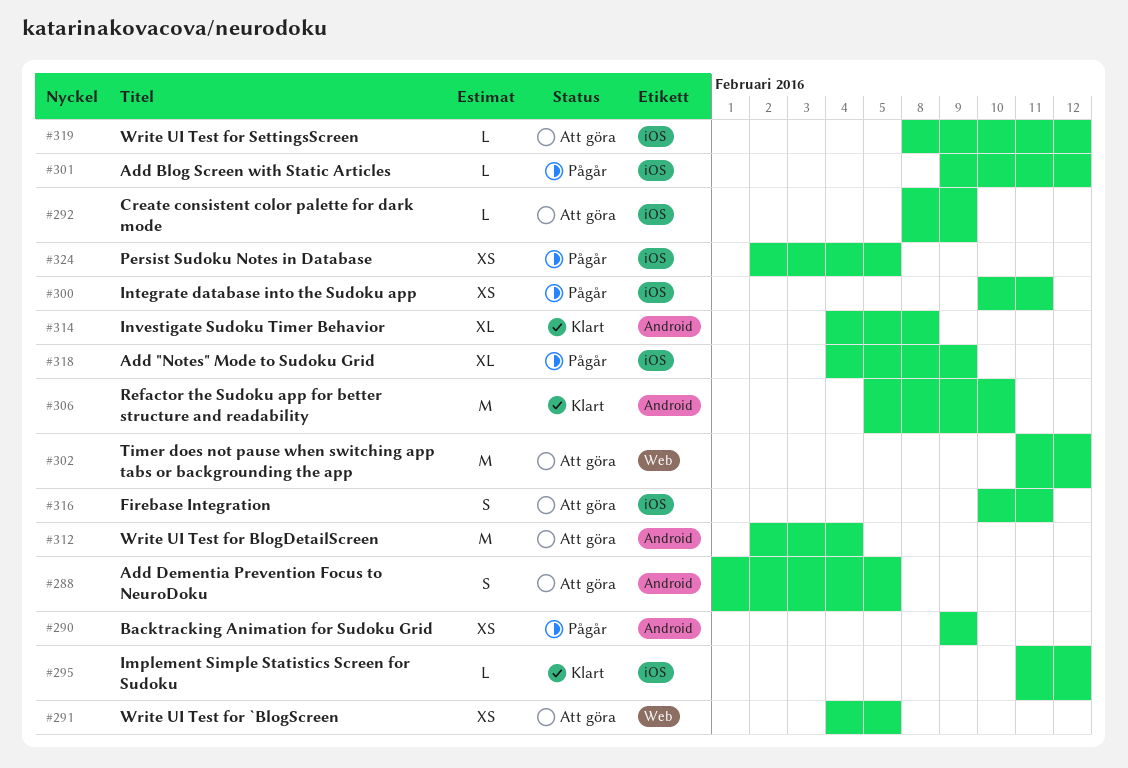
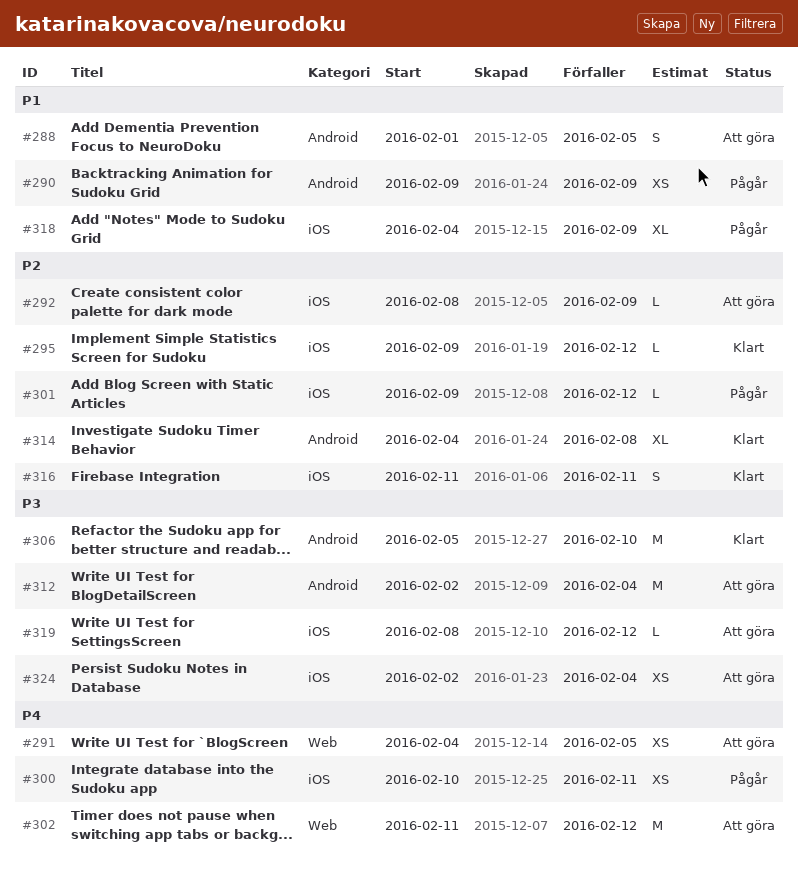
#295, start: Feb 11 -> Feb 9
#316, status: Att göra -> Klart
#316, start: Feb 10 -> Feb 11
#324, status: Pågår -> Att göra
#324, due: Feb 5 -> Feb 4

